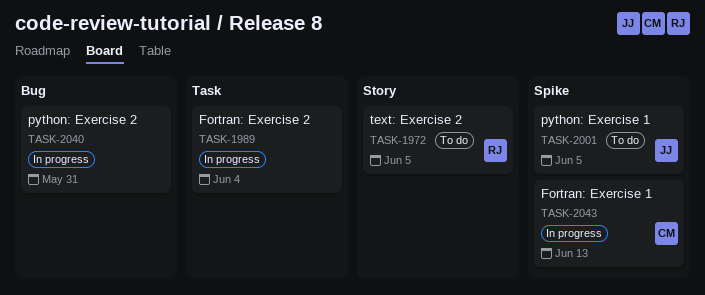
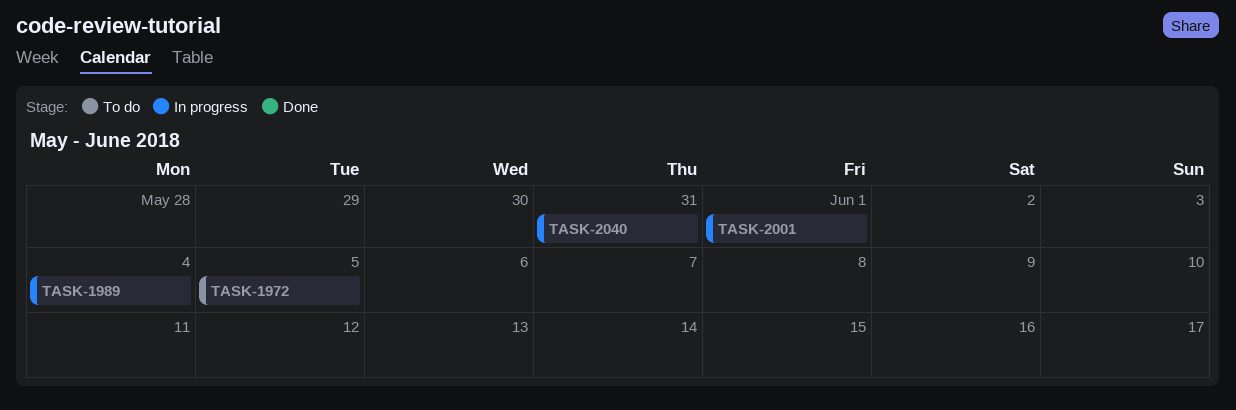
TASK-2001, status: To do -> In progress
TASK-2001, due: Jun 5 -> Jun 1
TASK-2043: present -> none

